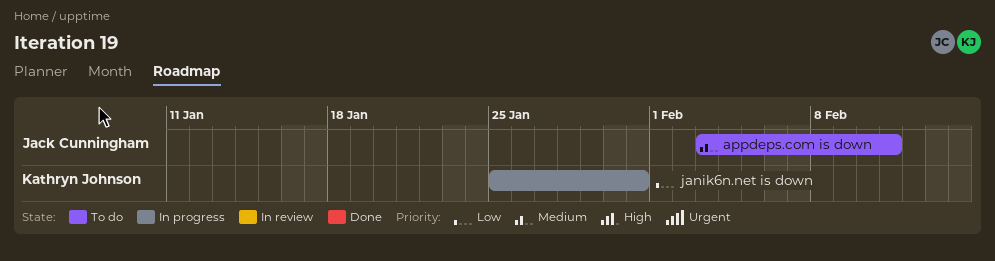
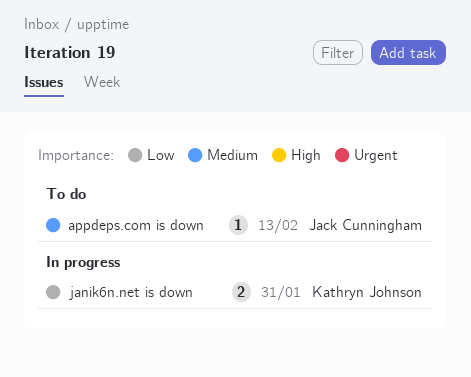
appdeps.com is down, due: Feb 11 -> Feb 13

